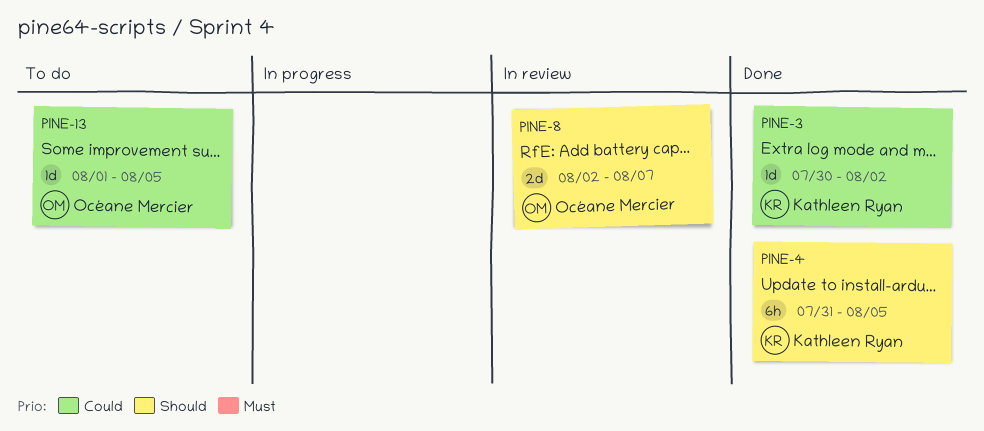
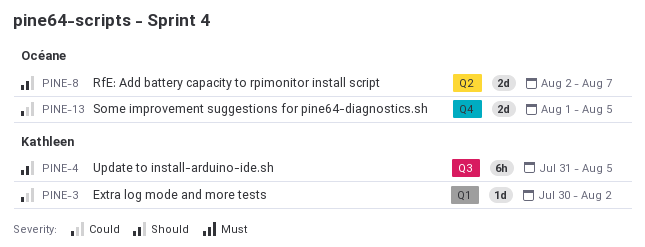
PINE-13, estimate: 1d -> 2d

